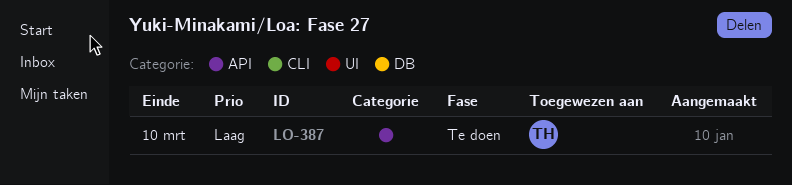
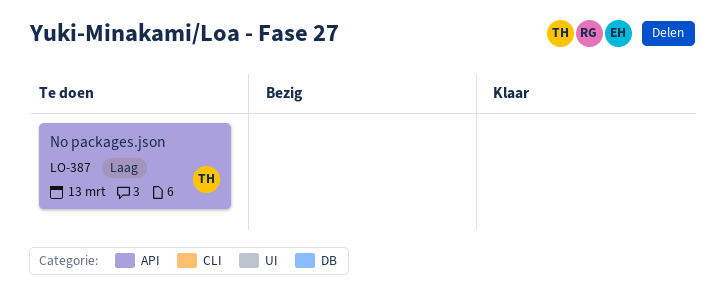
LO-387, due: Mar 10 -> Mar 13

